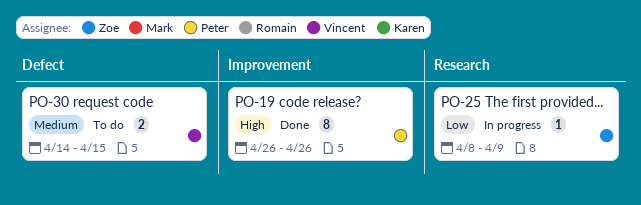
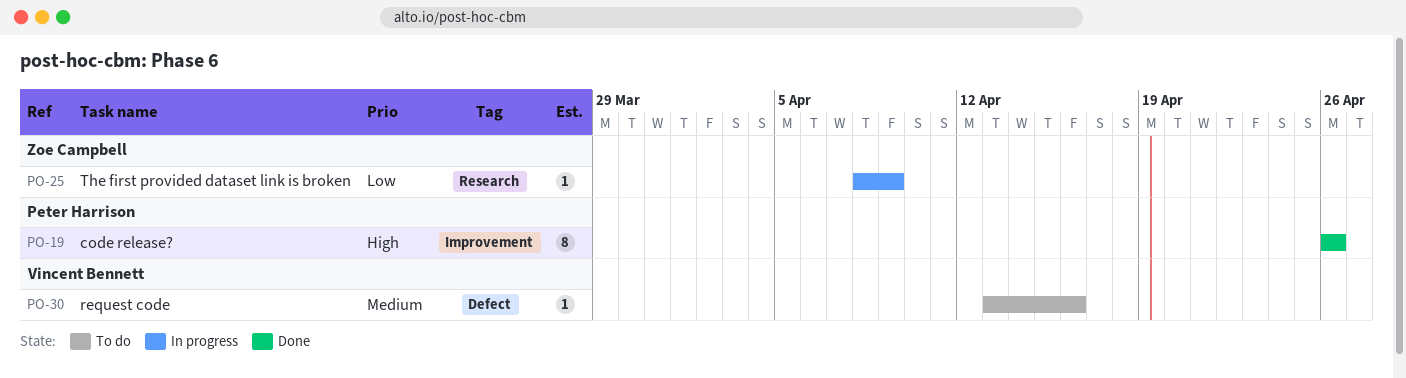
PO-30, estimate: 2 -> 1
PO-30, start: Apr 14 -> Apr 13
PO-30, due: Apr 15 -> Apr 16

